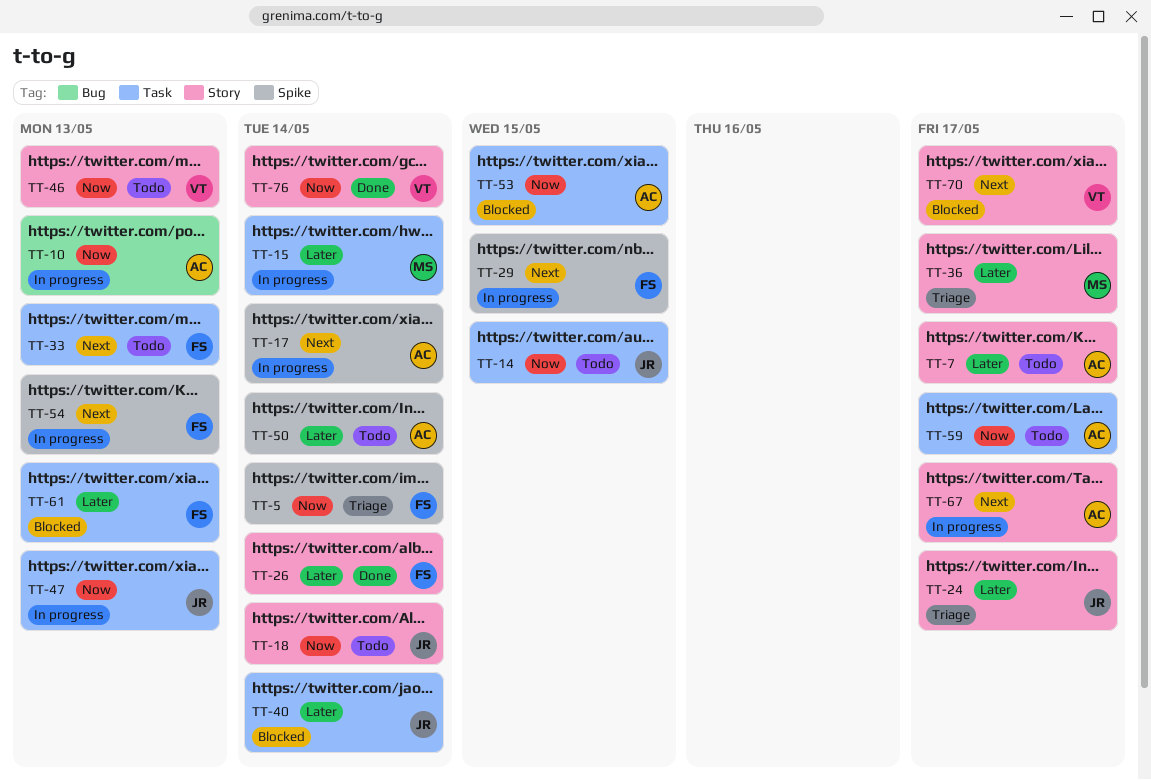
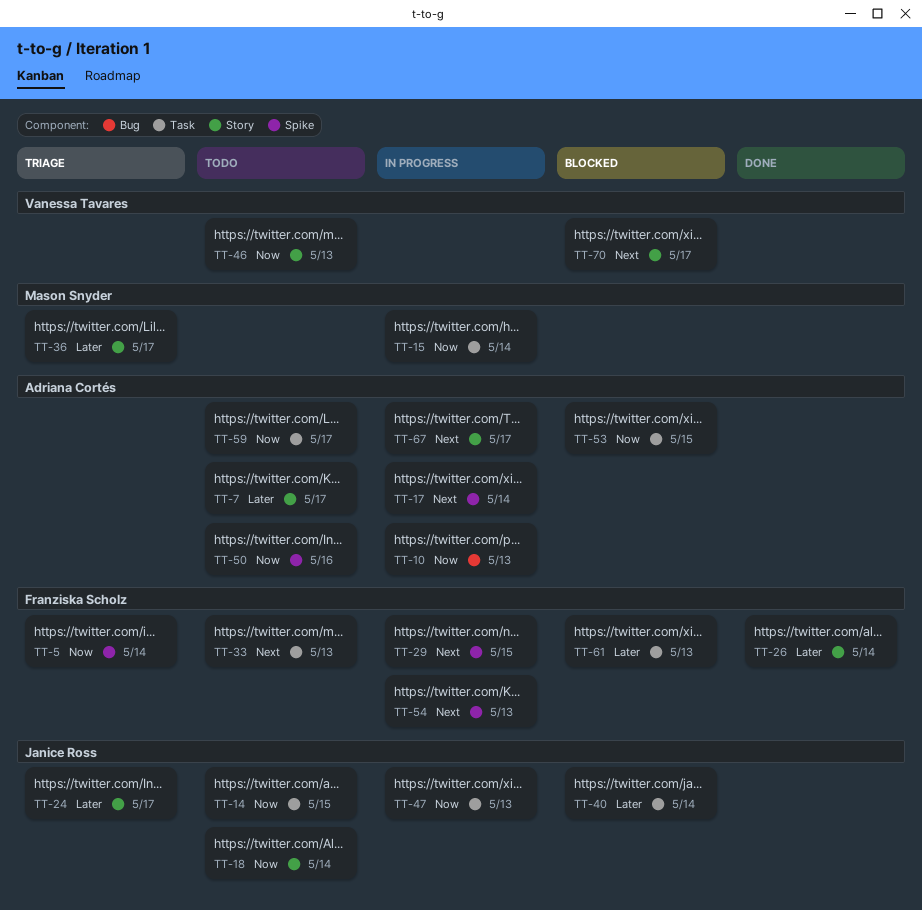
TT-15, priority: Later -> Now
TT-50, priority: Later -> Now
TT-50, due: May 14 -> May 16
TT-76: present -> none

